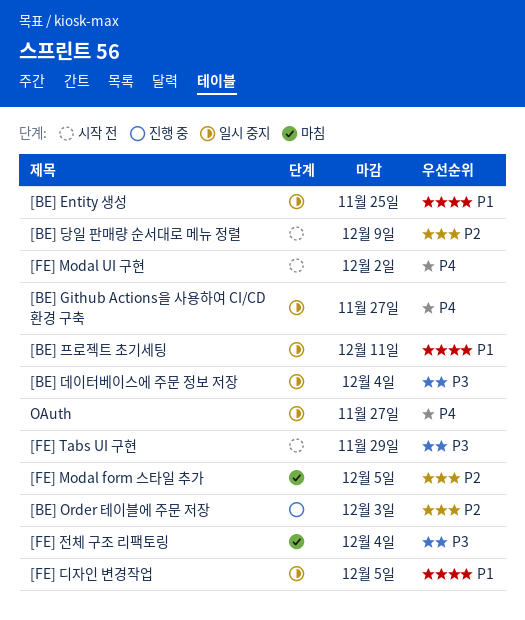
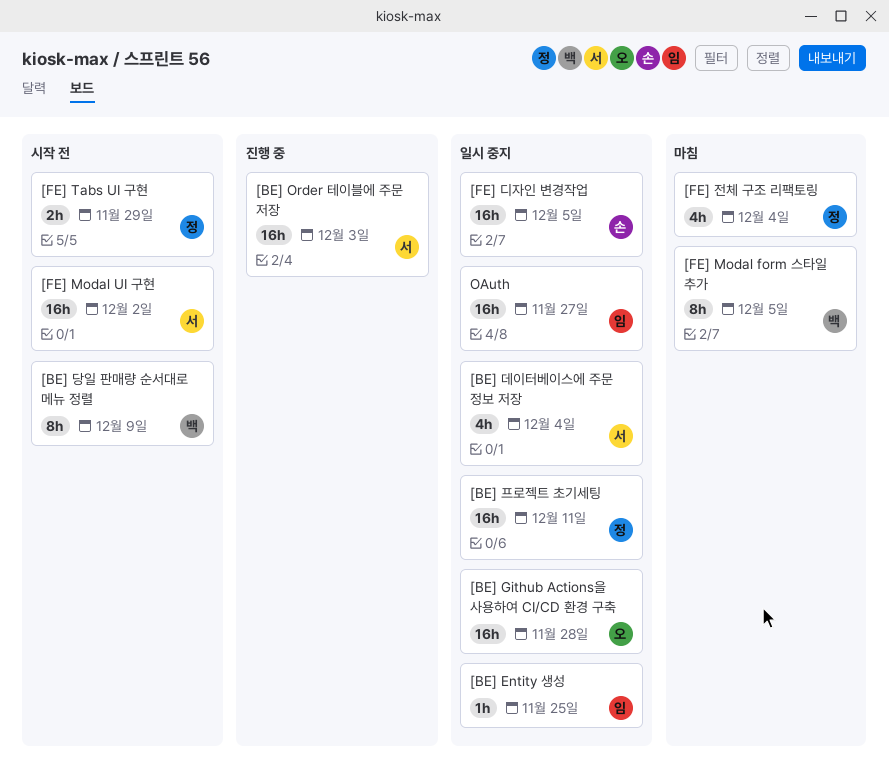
[BE] Github Actions을 사용하여 CI/CD 환경 구축, due: Nov 27 -> Nov 28

